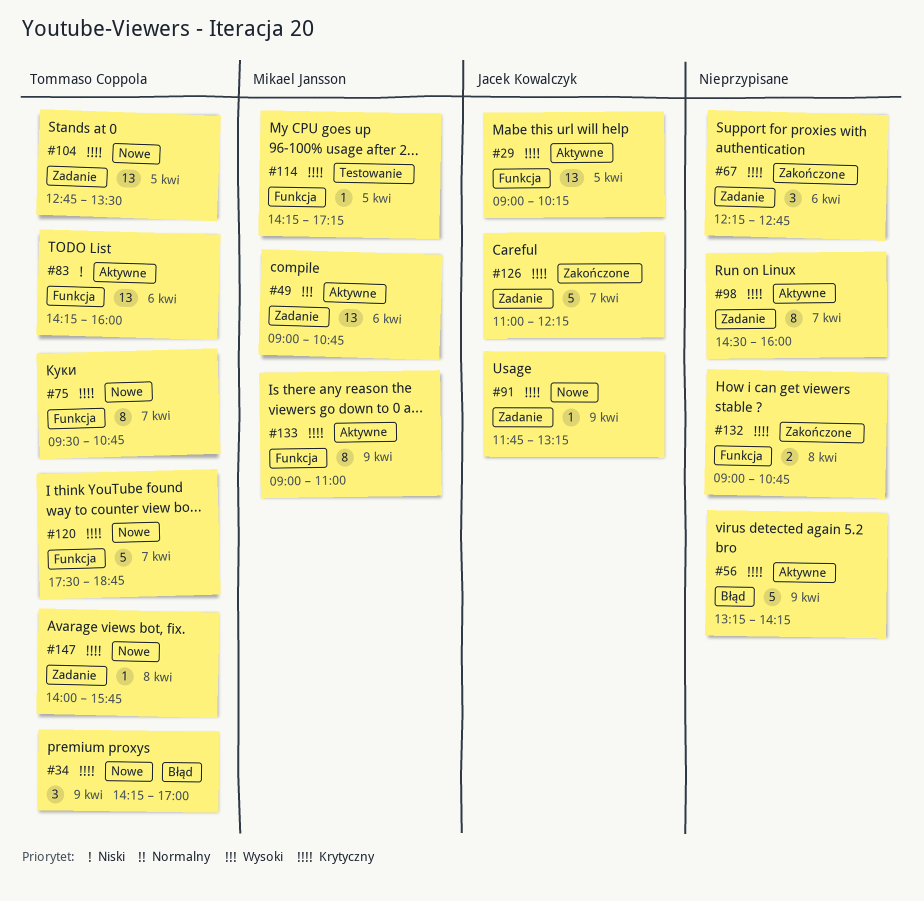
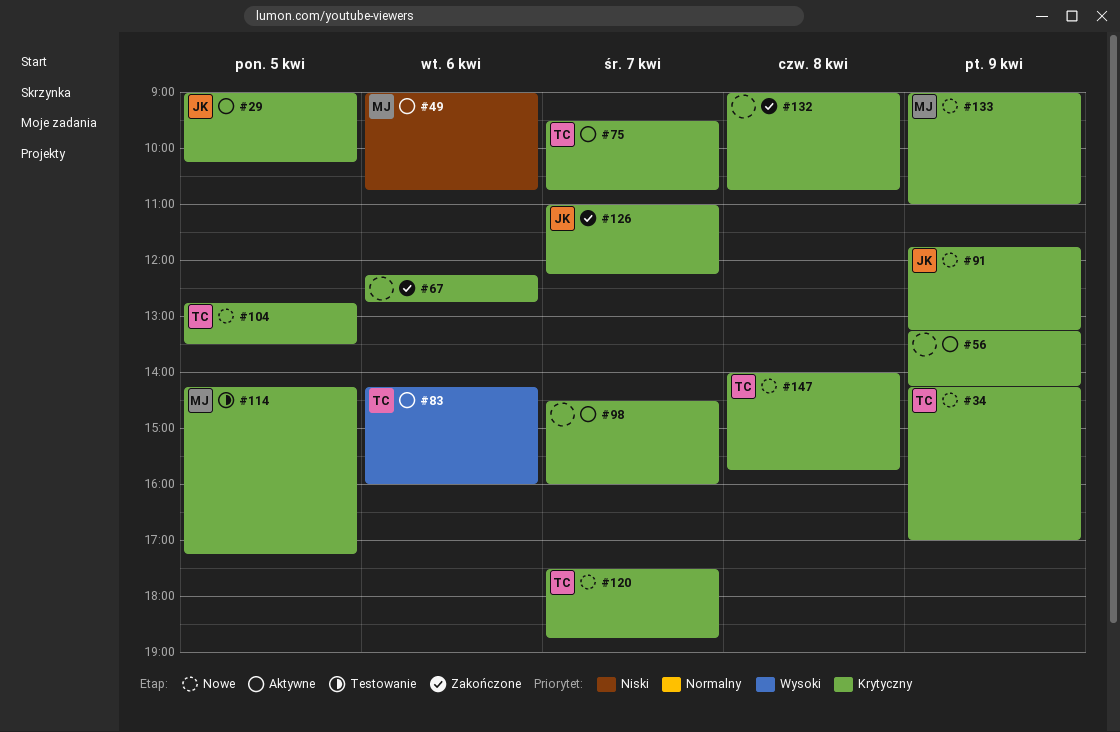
#49, priority: Wysoki -> Niski
#75, status: Nowe -> Aktywne
#83, priority: Niski -> Wysoki
#133, status: Aktywne -> Nowe

